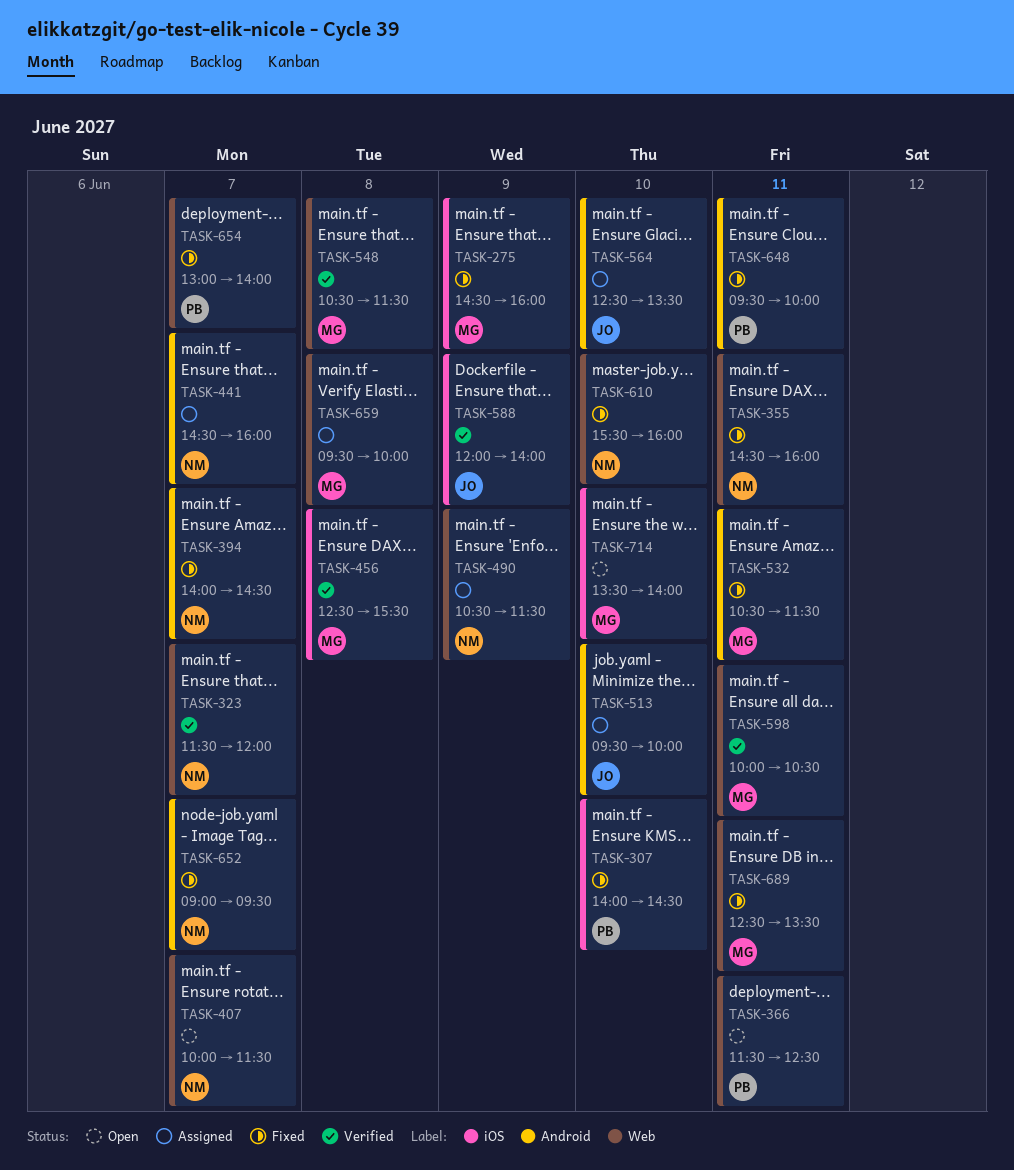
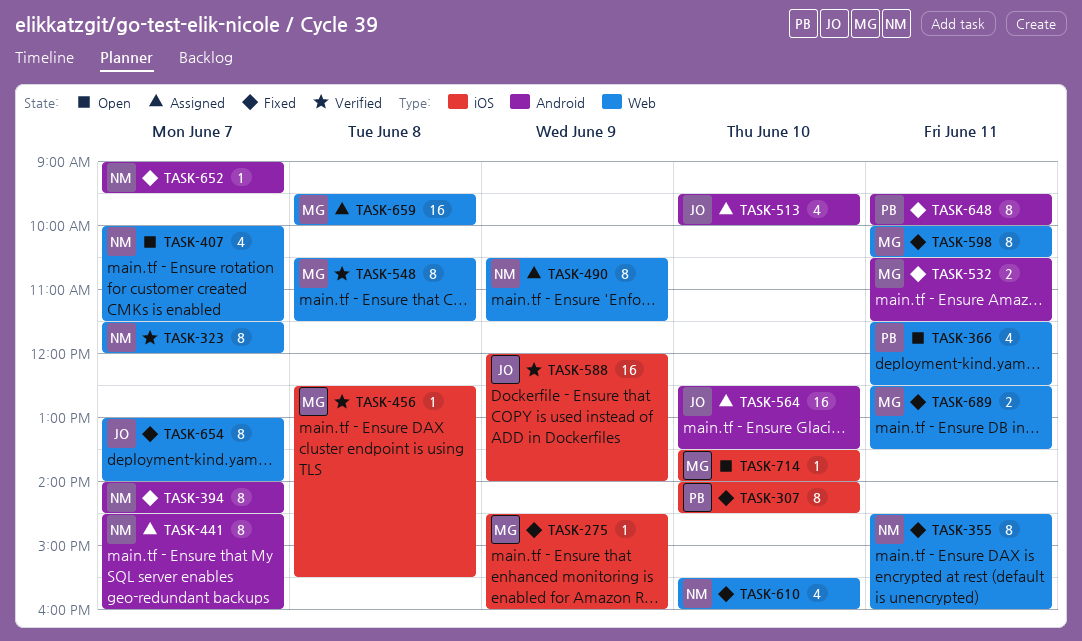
TASK-598, status: Verified -> Fixed
TASK-654, owner: PB -> JO

